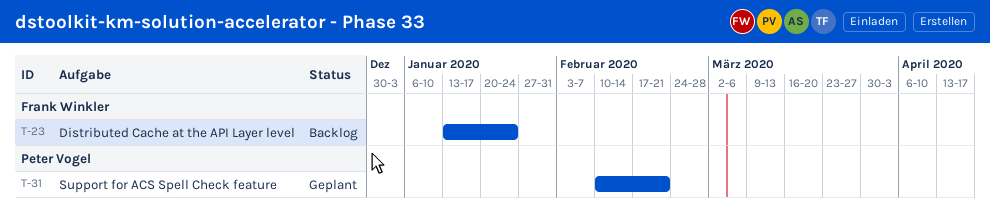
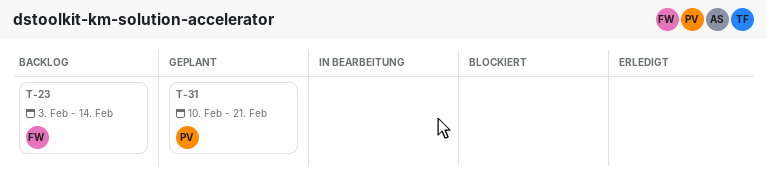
T-23, start: Jan 13 -> Feb 3
T-23, due: Jan 24 -> Feb 14

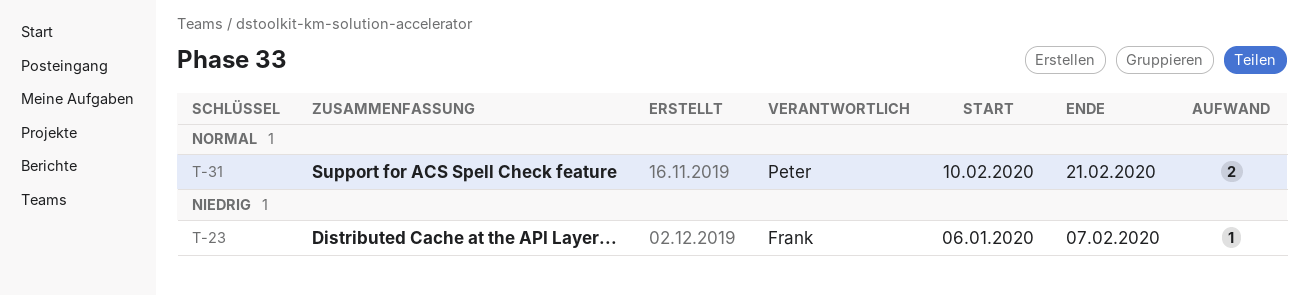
T-23, start: Feb 3 -> Jan 6
T-23, due: Feb 14 -> Feb 7

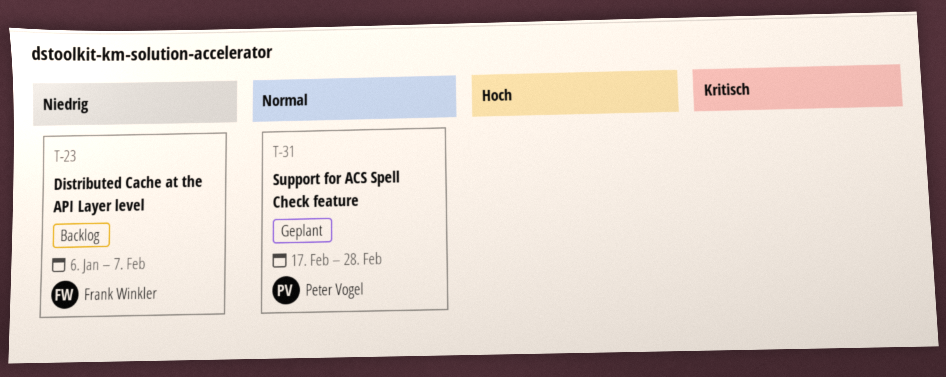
T-31, start: Feb 10 -> Feb 17
T-31, due: Feb 21 -> Feb 28

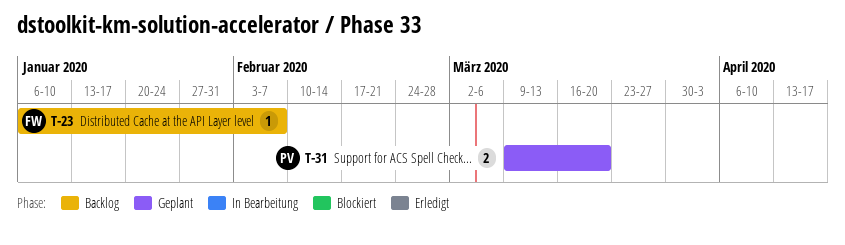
T-31, start: Feb 17 -> Mar 9
T-31, due: Feb 28 -> Mar 20

